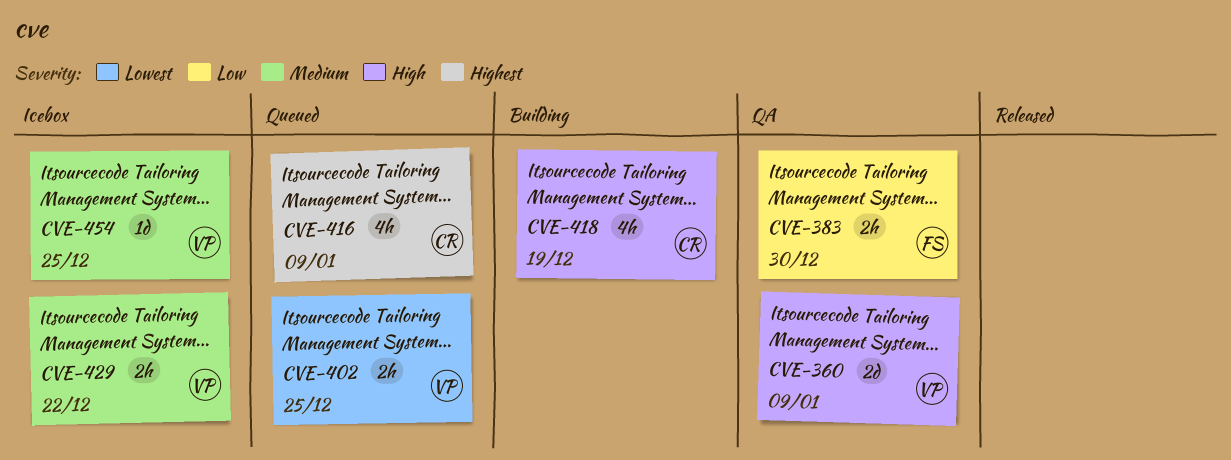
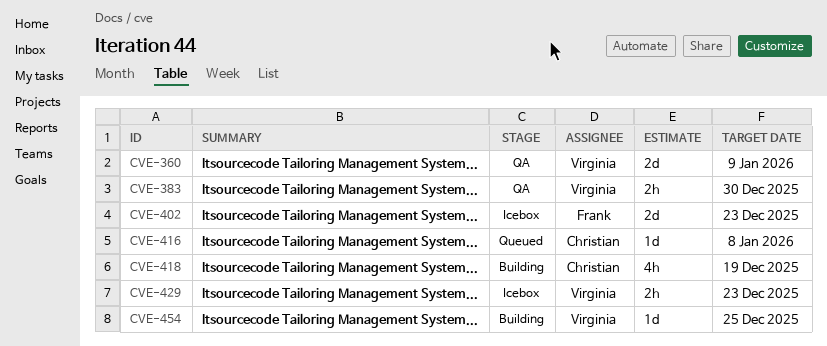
CVE-383, owner: Frank -> Virginia
CVE-402, status: Queued -> Icebox
CVE-402, owner: Virginia -> Frank
CVE-402, estimate: 2h -> 2d
CVE-402, due: Dec 25 -> Dec 23
CVE-416, estimate: 4h -> 1d
CVE-416, due: Jan 9 -> Jan 8
CVE-429, due: Dec 22 -> Dec 23
CVE-454, status: Icebox -> Building

